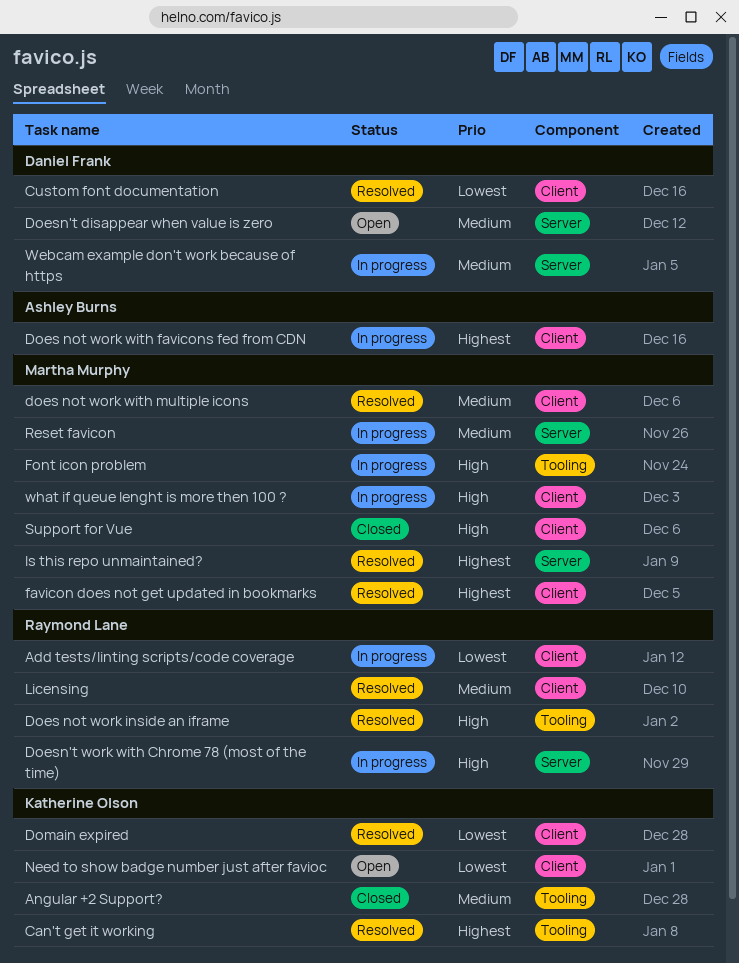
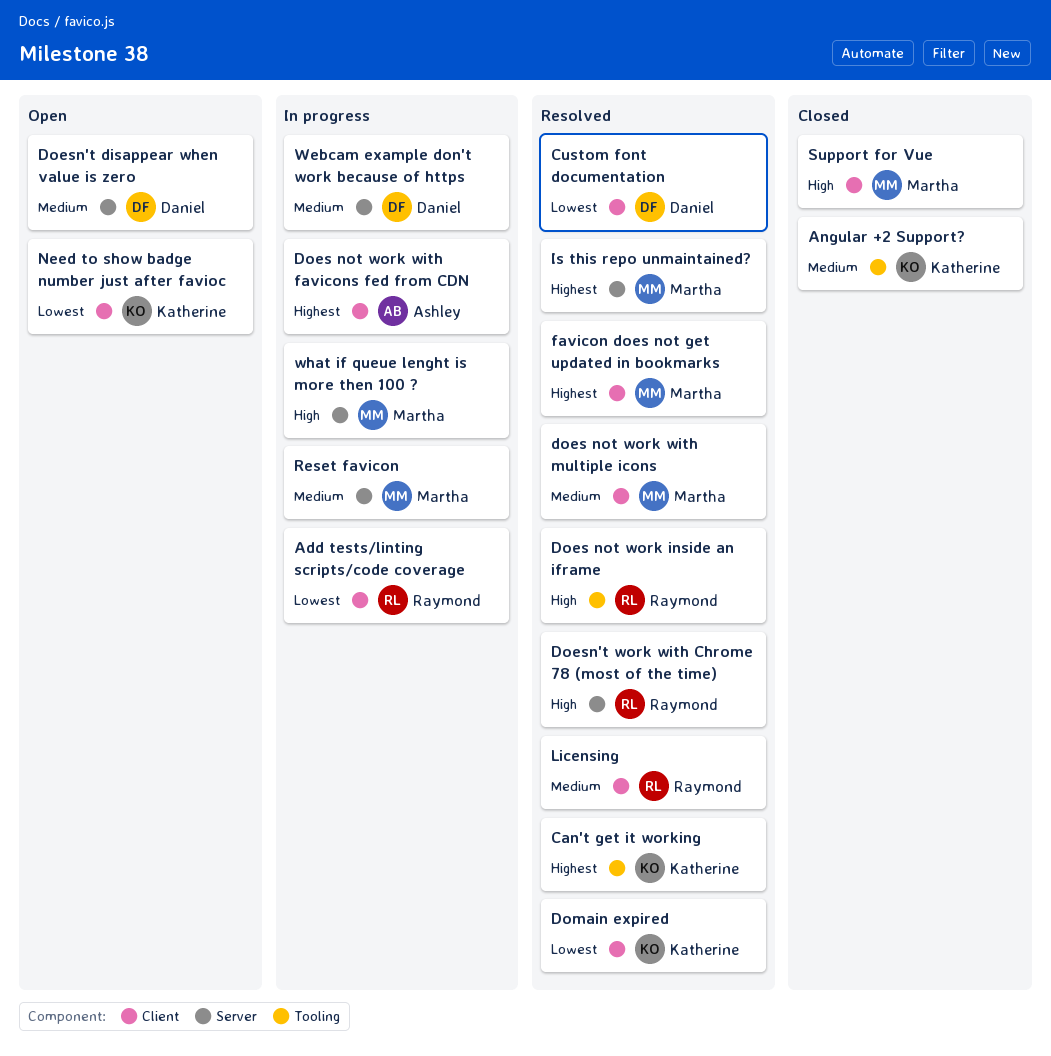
Doesn't work with Chrome 78 (most of the time), status: In progress -> Resolved
Font icon problem: present -> none
what if queue lenght is more then 100 ?, label: Client -> Server

